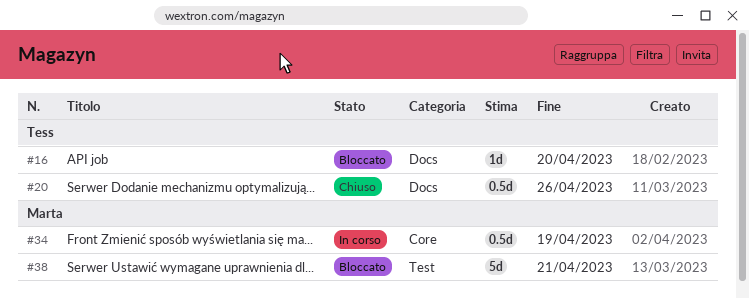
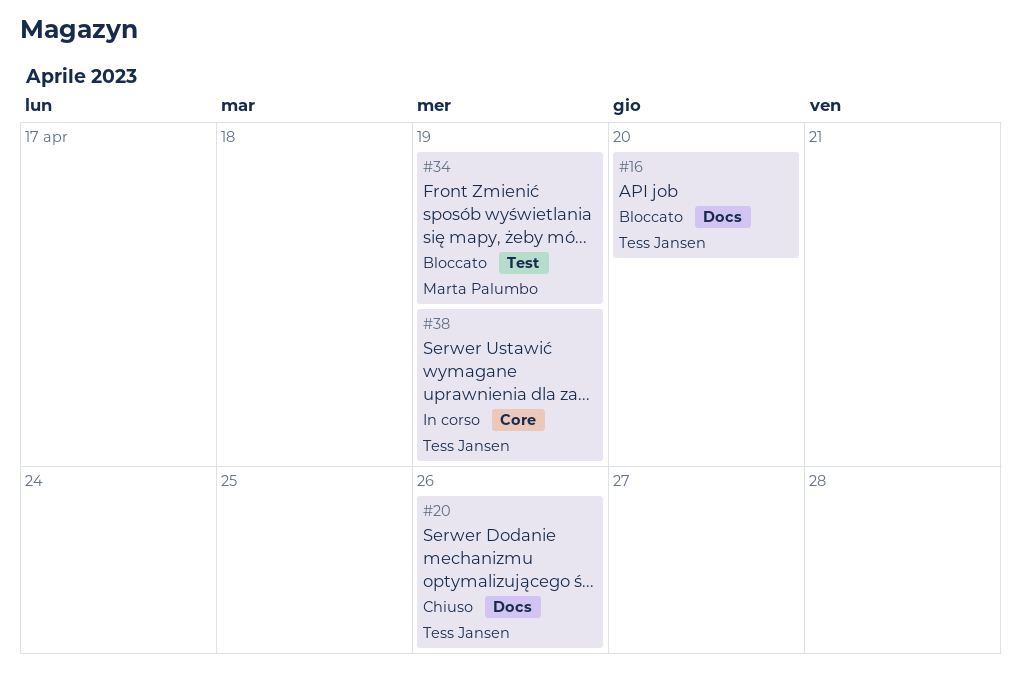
#34, status: In corso -> Bloccato
#34, label: Core -> Test
#38, status: Bloccato -> In corso
#38, owner: Marta Palumbo -> Tess Jansen
#38, label: Test -> Core
#38, due: Apr 21 -> Apr 19

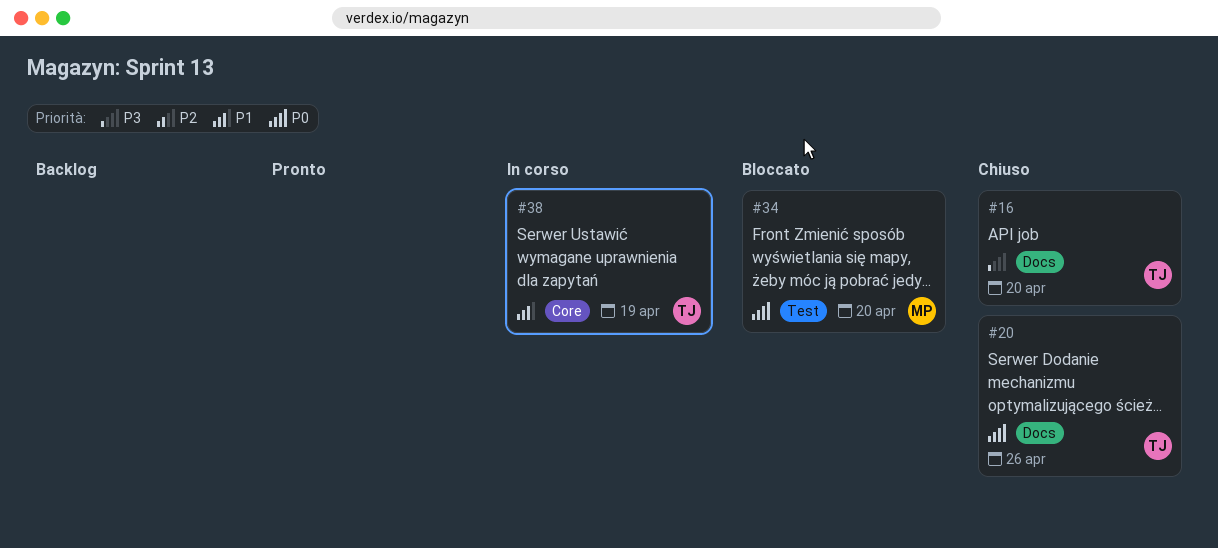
#16, status: Bloccato -> Chiuso
#34, due: Apr 19 -> Apr 20

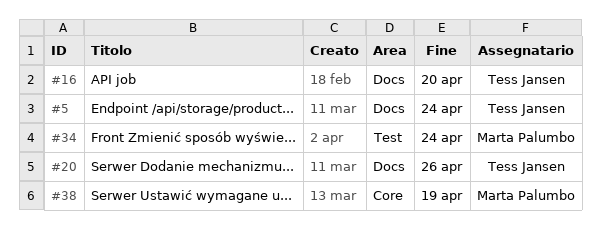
#5: none -> present
#34, due: Apr 20 -> Apr 24
#38, owner: Tess Jansen -> Marta Palumbo

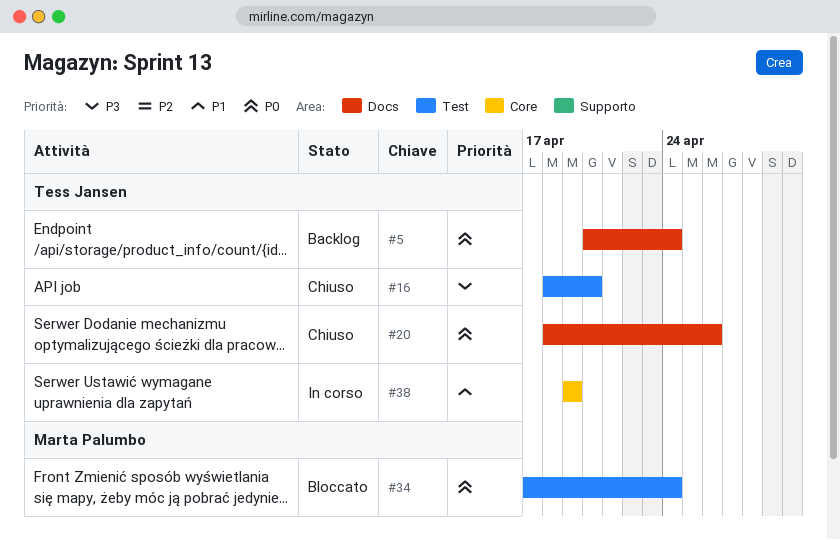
#16, label: Docs -> Test
#38, owner: Marta Palumbo -> Tess Jansen

